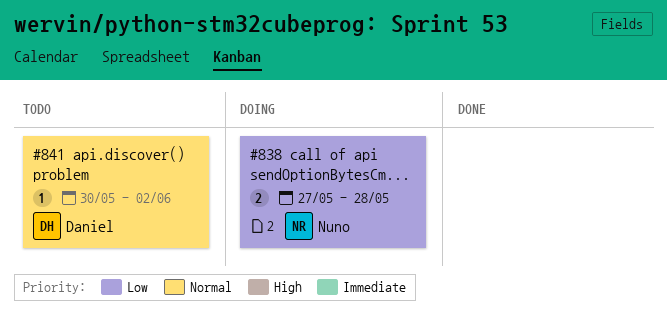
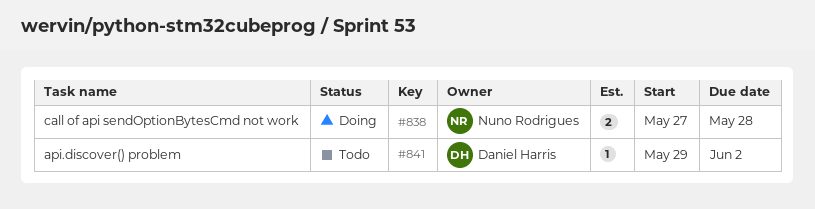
#841, start: May 30 -> May 29

